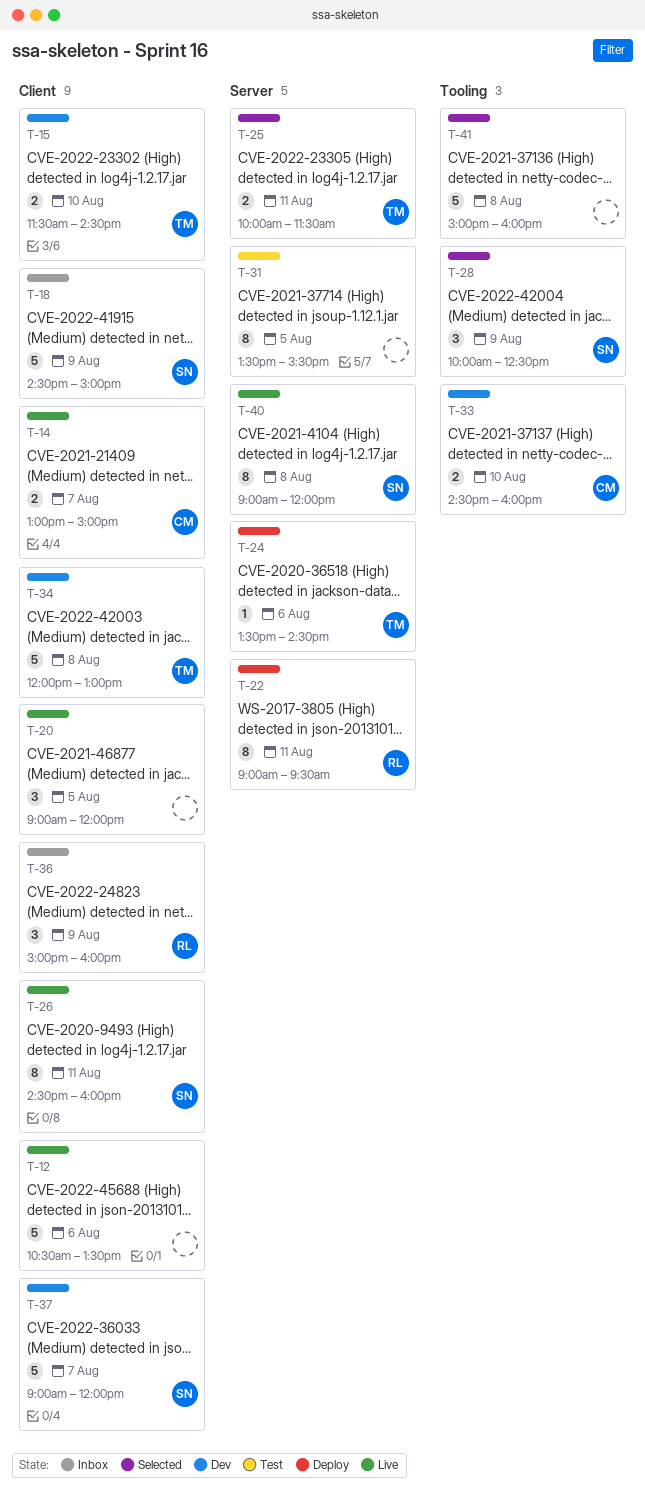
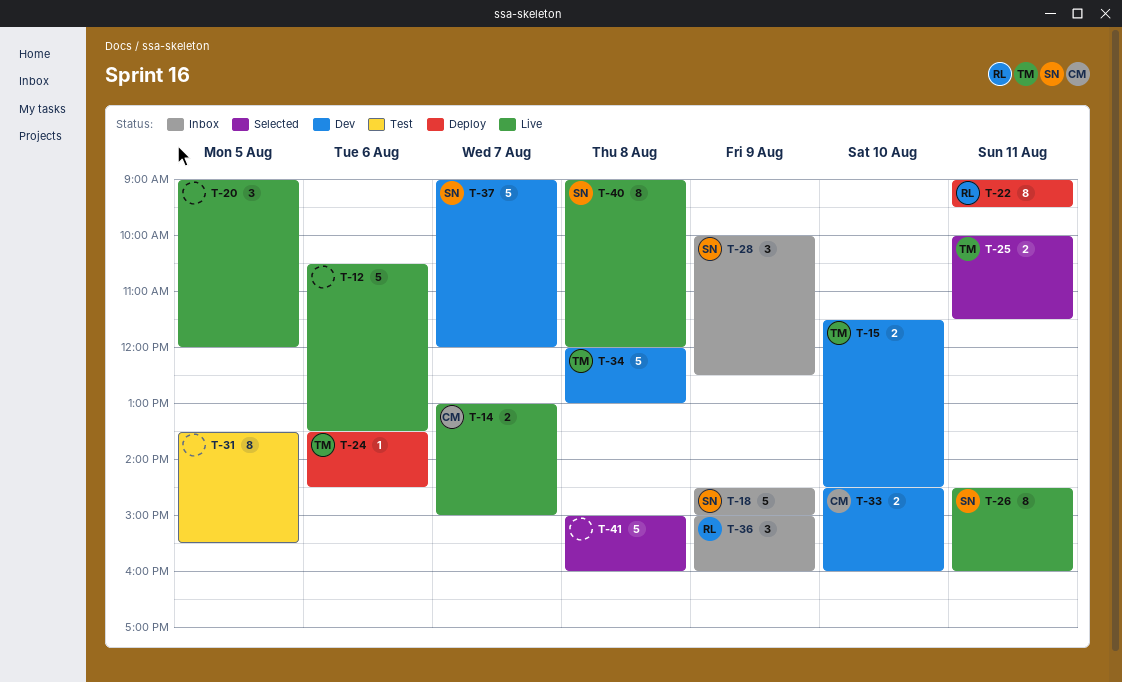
T-28, status: Selected -> Inbox

